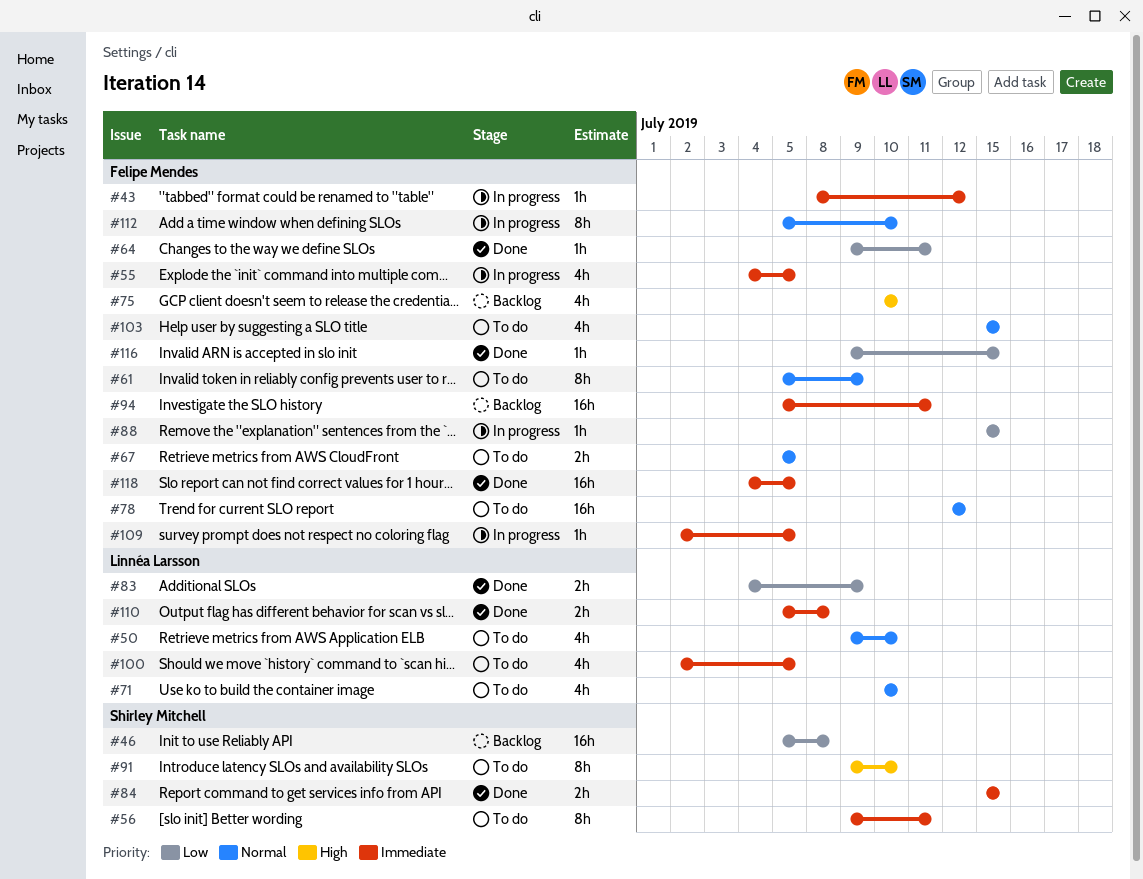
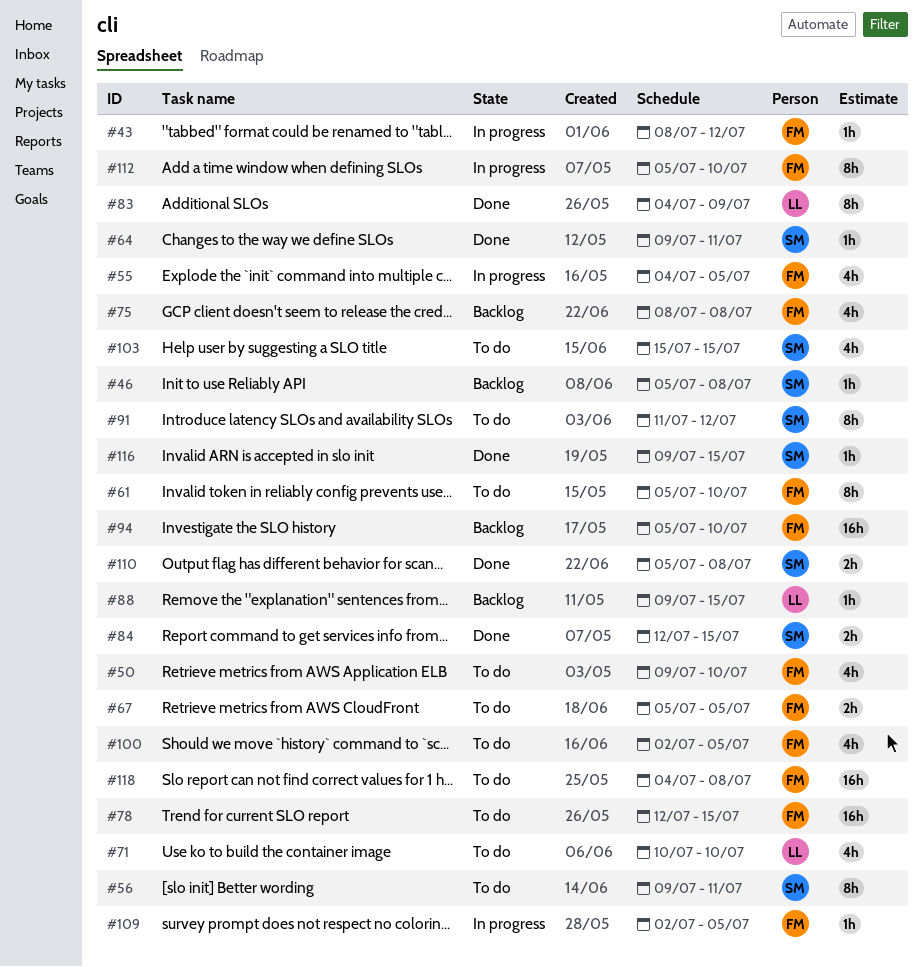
#46, estimate: 16h -> 1h
#50, owner: Linnéa Larsson -> Felipe Mendes
#61, due: Jul 9 -> Jul 10
#64, owner: Felipe Mendes -> Shirley Mitchell
#75, start: Jul 10 -> Jul 8
#75, due: Jul 10 -> Jul 8
#78, due: Jul 12 -> Jul 15
#83, estimate: 2h -> 8h
#84, start: Jul 15 -> Jul 12
#88, status: In progress -> Backlog
#88, owner: Felipe Mendes -> Linnéa Larsson
#88, start: Jul 15 -> Jul 9
#91, start: Jul 9 -> Jul 11
#91, due: Jul 10 -> Jul 12
#94, due: Jul 11 -> Jul 10
#100, owner: Linnéa Larsson -> Felipe Mendes
#103, owner: Felipe Mendes -> Shirley Mitchell
#110, owner: Linnéa Larsson -> Shirley Mitchell
#116, owner: Felipe Mendes -> Shirley Mitchell
#118, status: Done -> To do
#118, due: Jul 5 -> Jul 8

